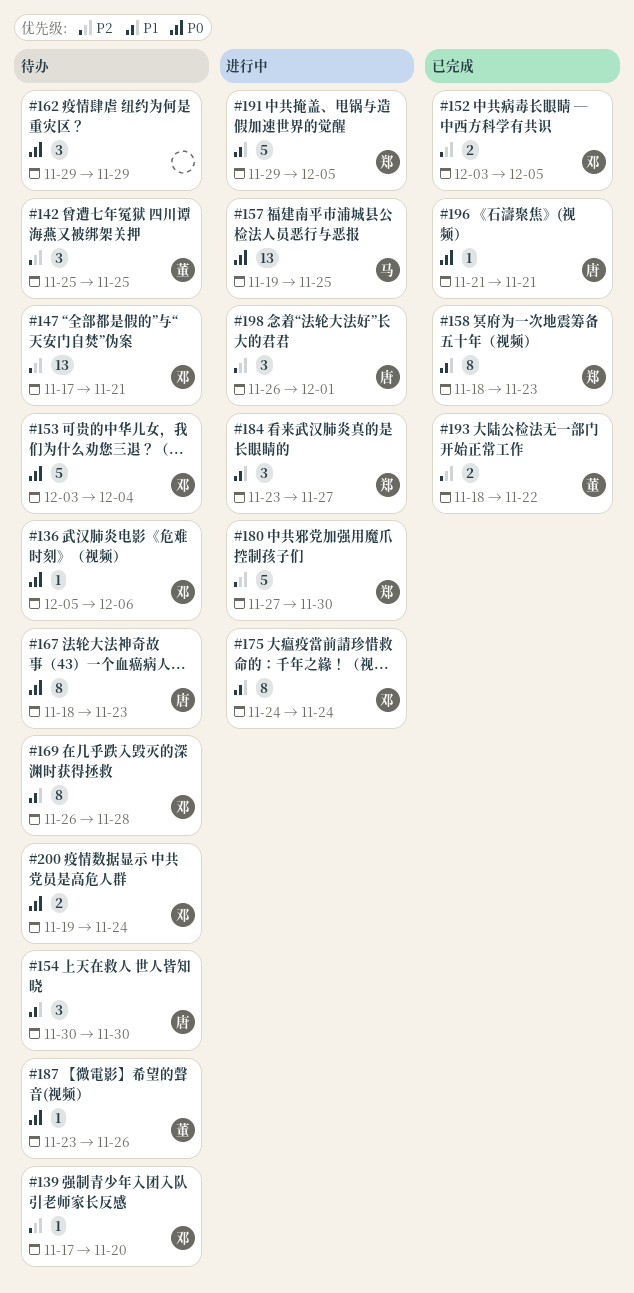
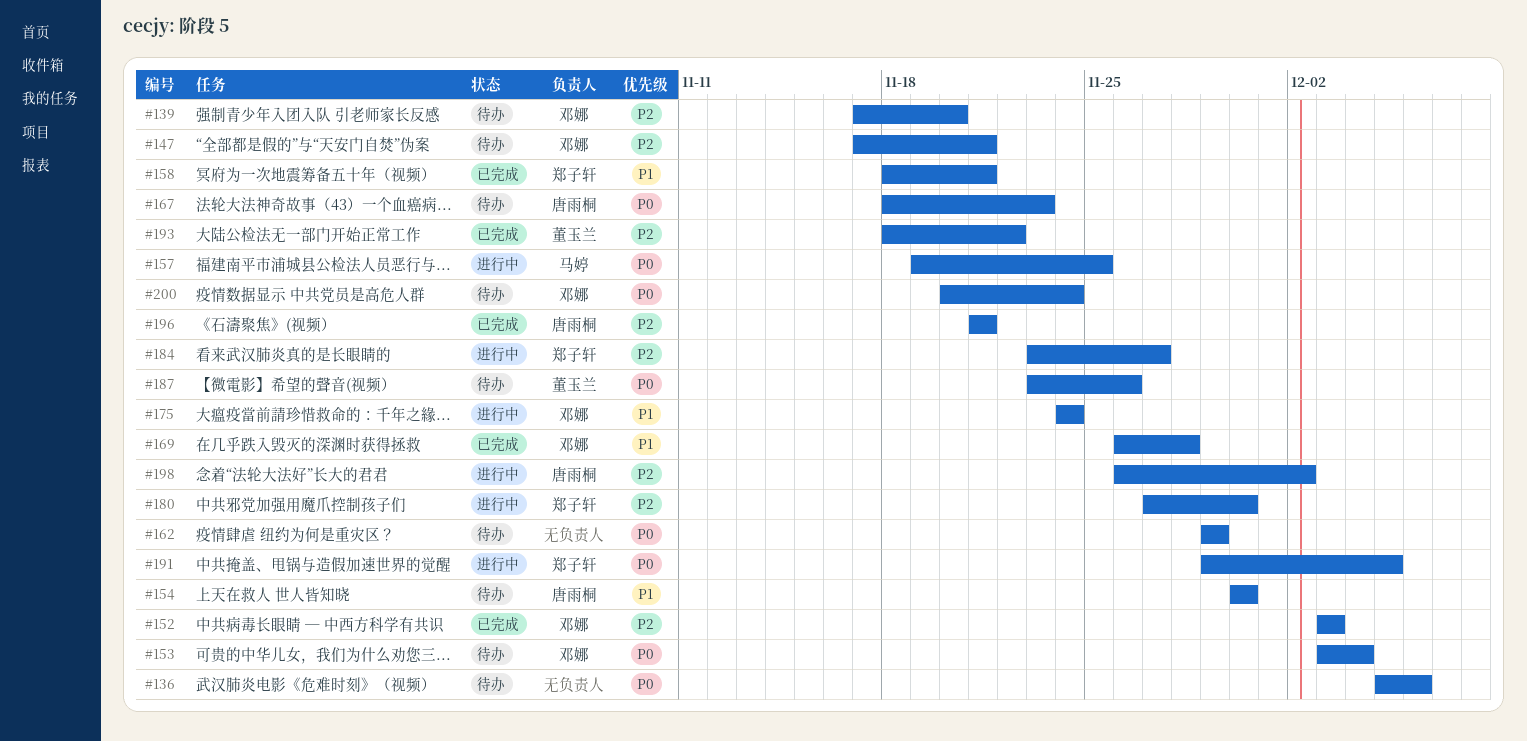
#136, owner: 邓娜 -> none
#142: present -> none
#152, due: Dec 5 -> Dec 3
#158, due: Nov 23 -> Nov 21
#169, status: 待办 -> 已完成
#184, priority: P1 -> P2
#191, priority: P1 -> P0
#196, priority: P0 -> P2
#198, due: Dec 1 -> Dec 2
#200, start: Nov 19 -> Nov 20

